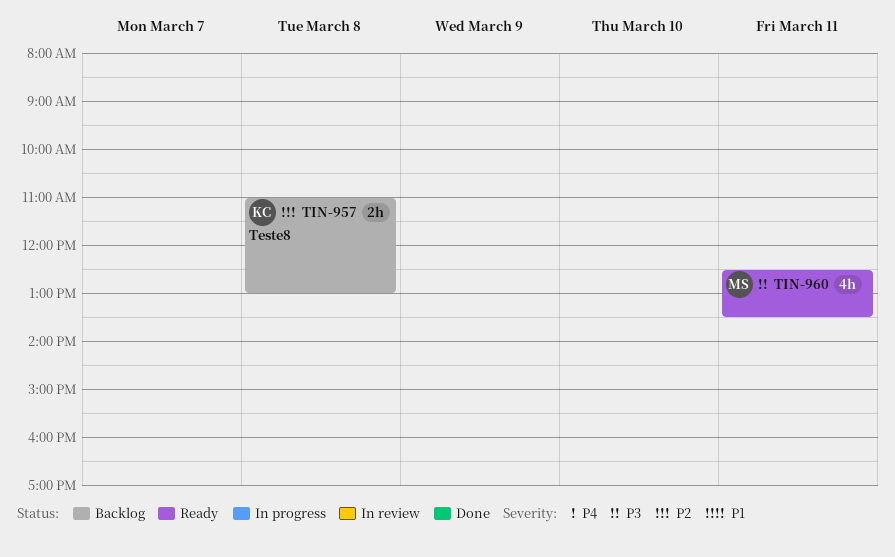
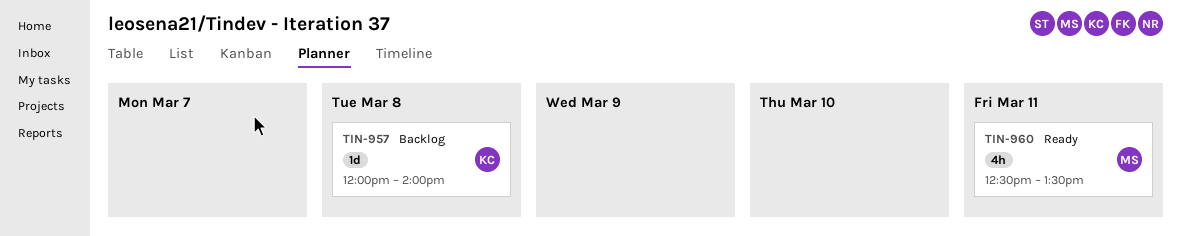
TIN-957, estimate: 2h -> 1d
TIN-957, begins: 11:00 -> 12:00
TIN-957, ends: 13:00 -> 14:00

